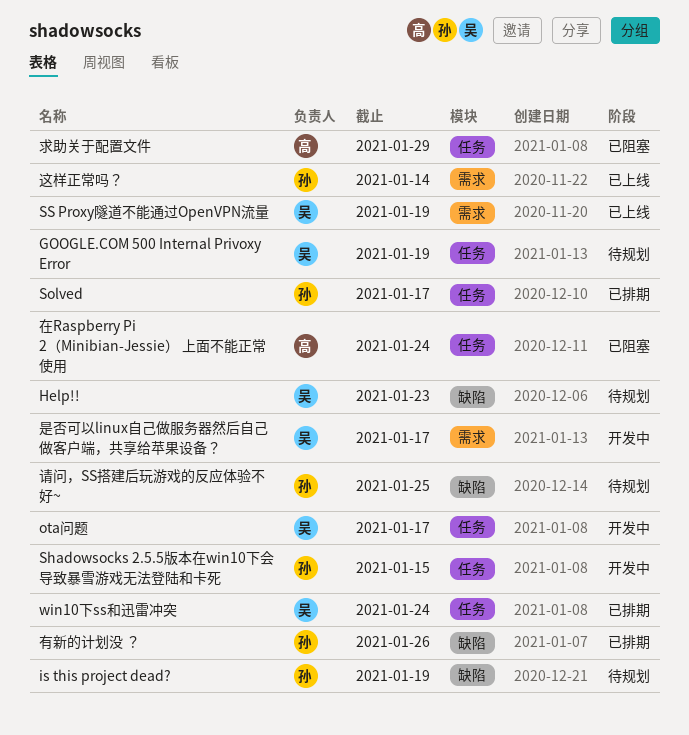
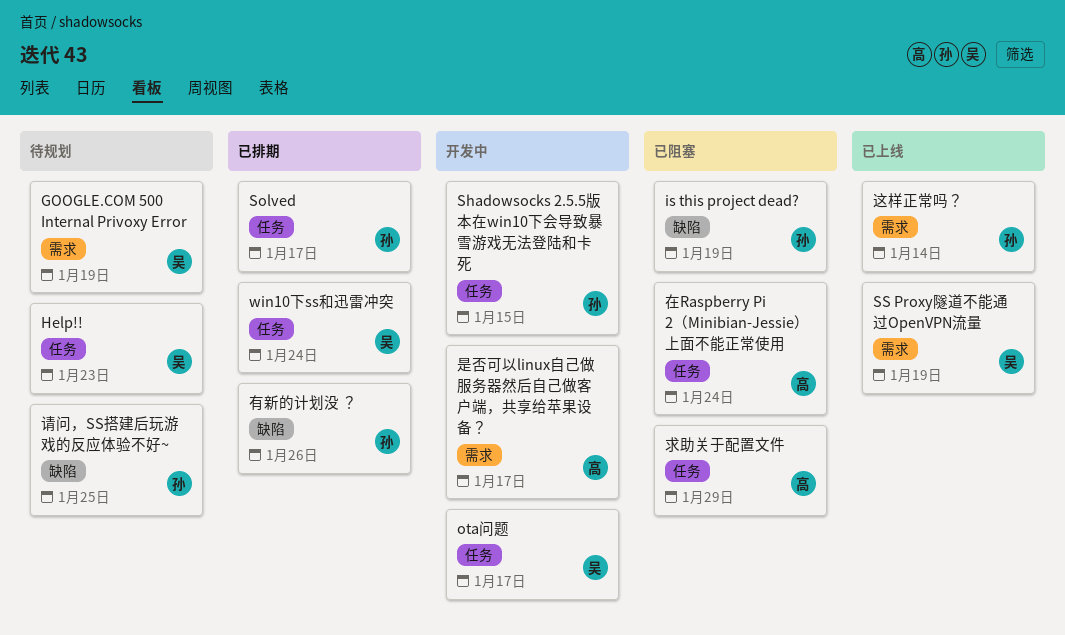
GOOGLE.COM 500 Internal Privoxy Error, label: 任务 -> 需求
Help!!, label: 缺陷 -> 任务
is this project dead?, status: 待规划 -> 已阻塞
是否可以linux自己做服务器然后自己做客户端，共享给苹果设备？, owner: 吴 -> 高

